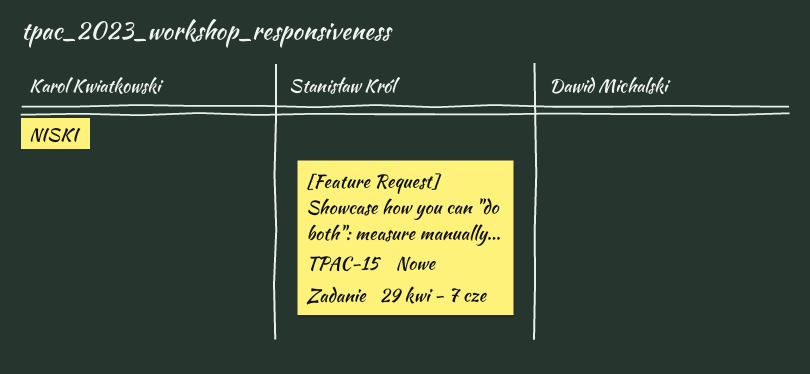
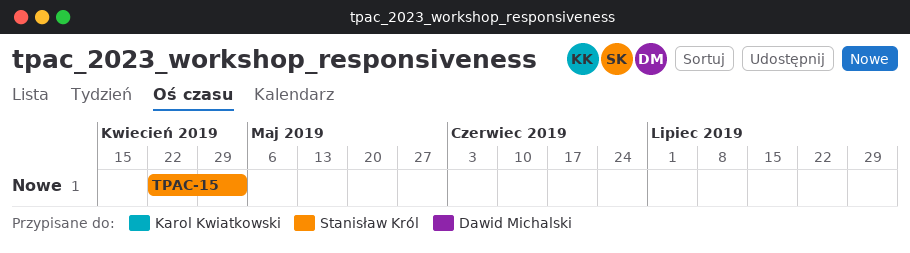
TPAC-15, start: Apr 29 -> Apr 22
TPAC-15, due: Jun 7 -> May 3

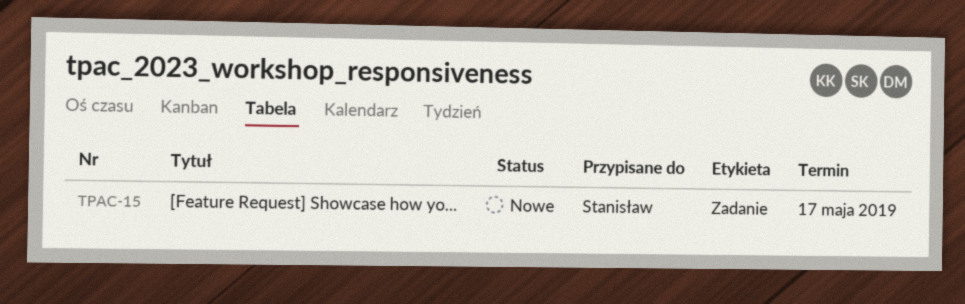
TPAC-15, due: May 3 -> May 17

